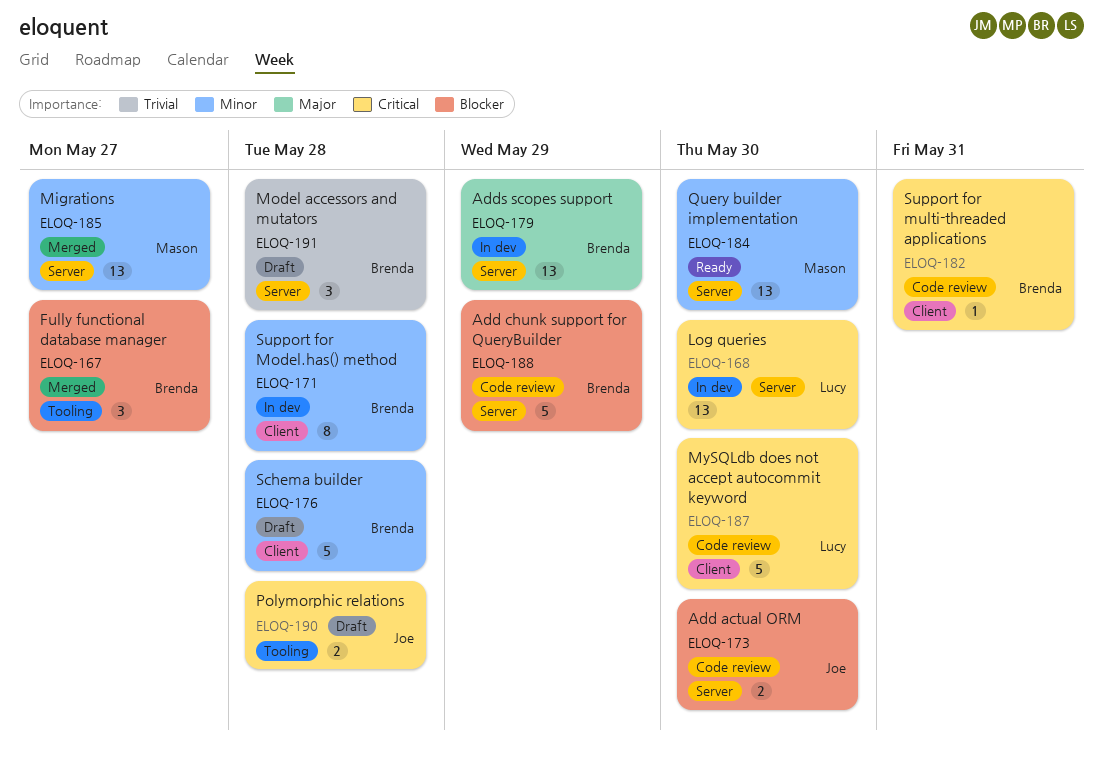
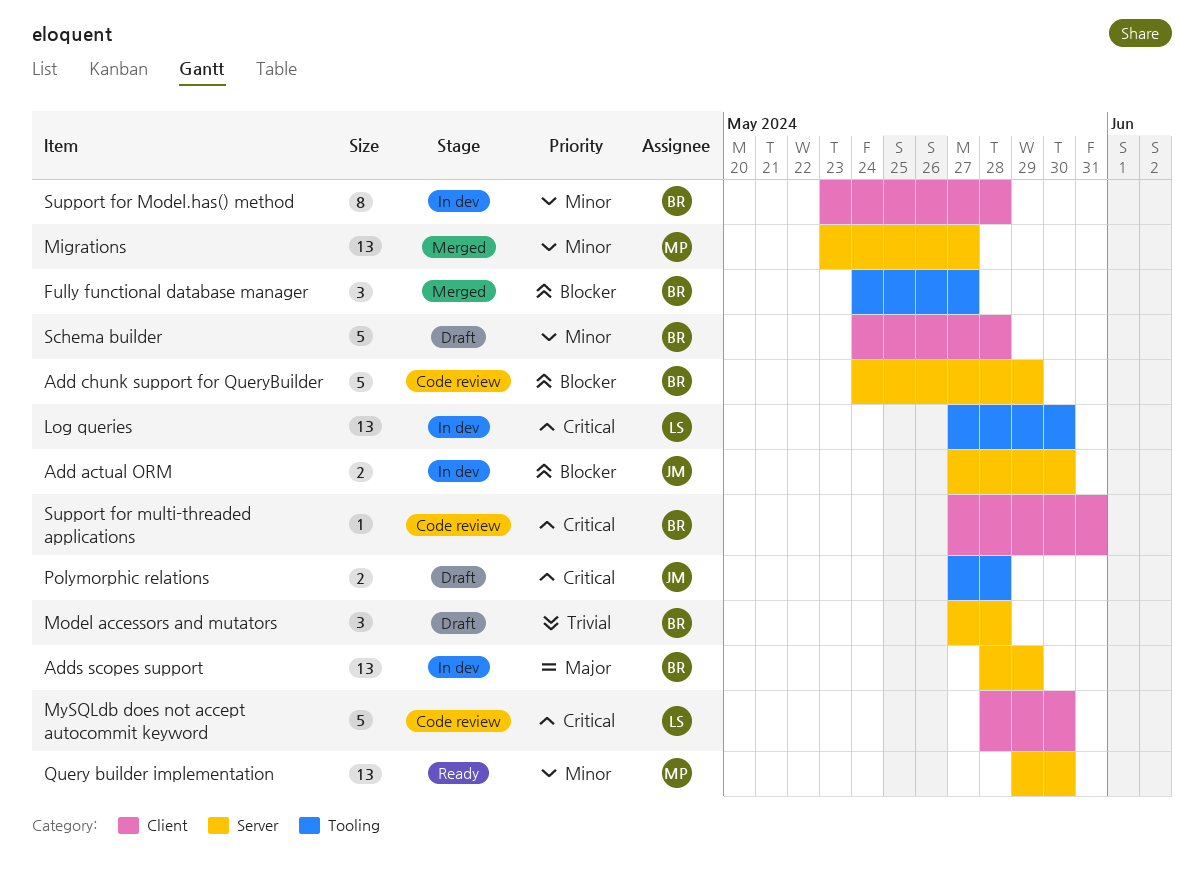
Add actual ORM, status: Code review -> In dev
Log queries, label: Server -> Tooling

